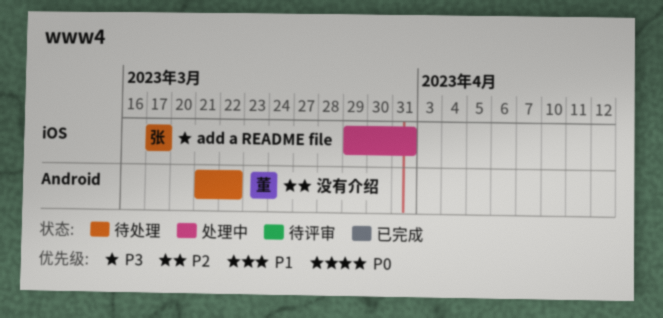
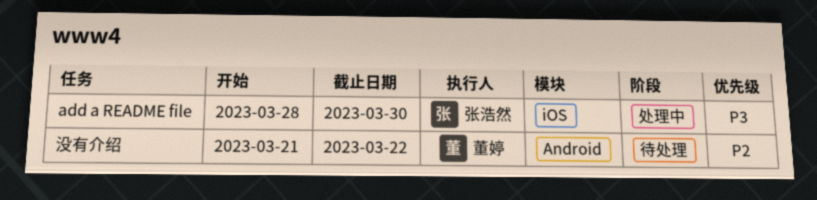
add a README file, start: Mar 29 -> Mar 28
add a README file, due: Mar 31 -> Mar 30

